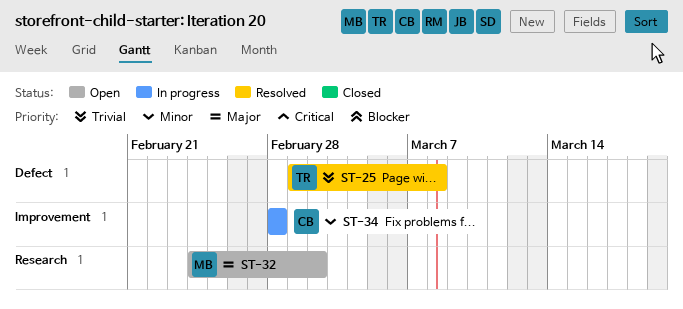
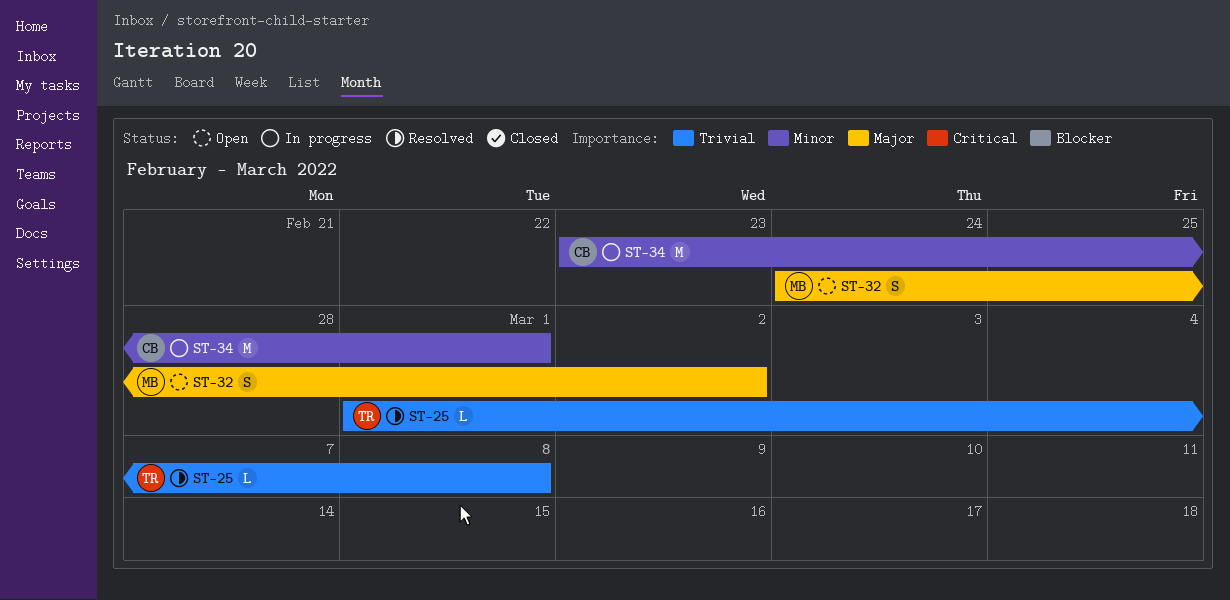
ST-34, start: Feb 28 -> Feb 23
ST-34, due: Feb 28 -> Mar 1

